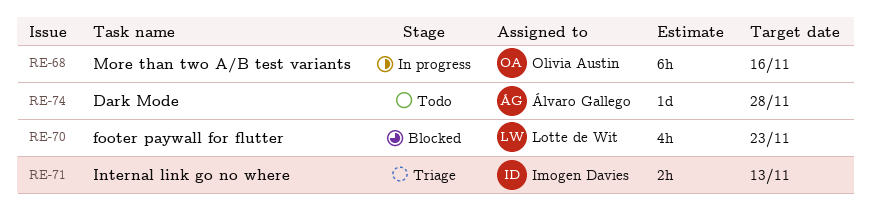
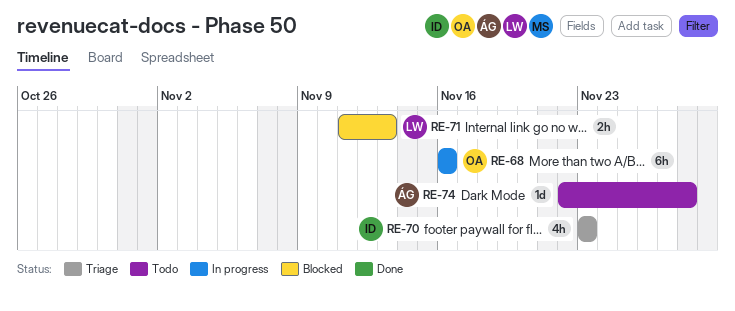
RE-70, status: Blocked -> Triage
RE-70, owner: Lotte de Wit -> Imogen Davies
RE-71, status: Triage -> Blocked
RE-71, owner: Imogen Davies -> Lotte de Wit

